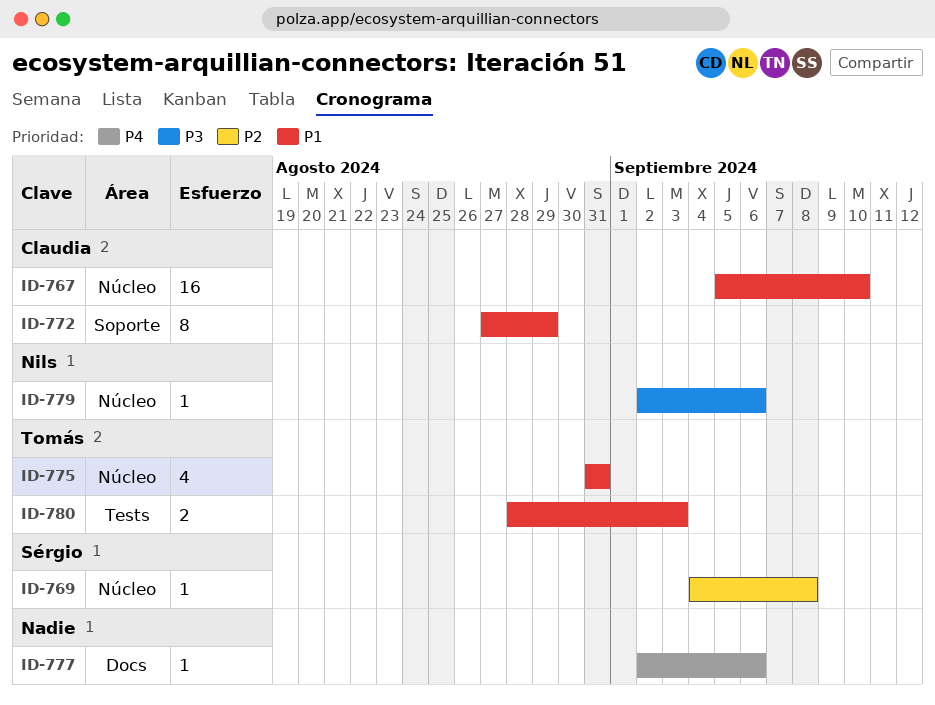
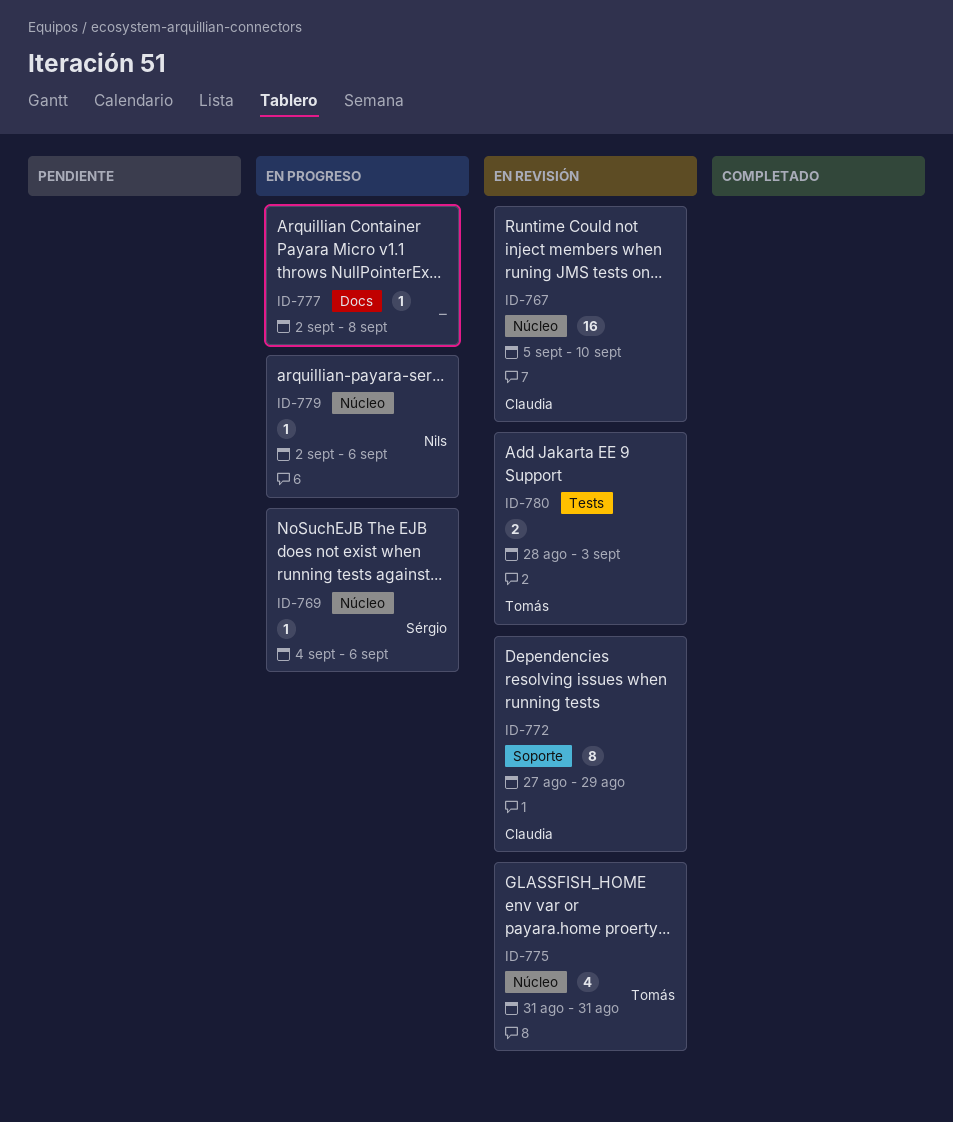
ID-769, due: Sep 8 -> Sep 6
ID-777, due: Sep 6 -> Sep 8

